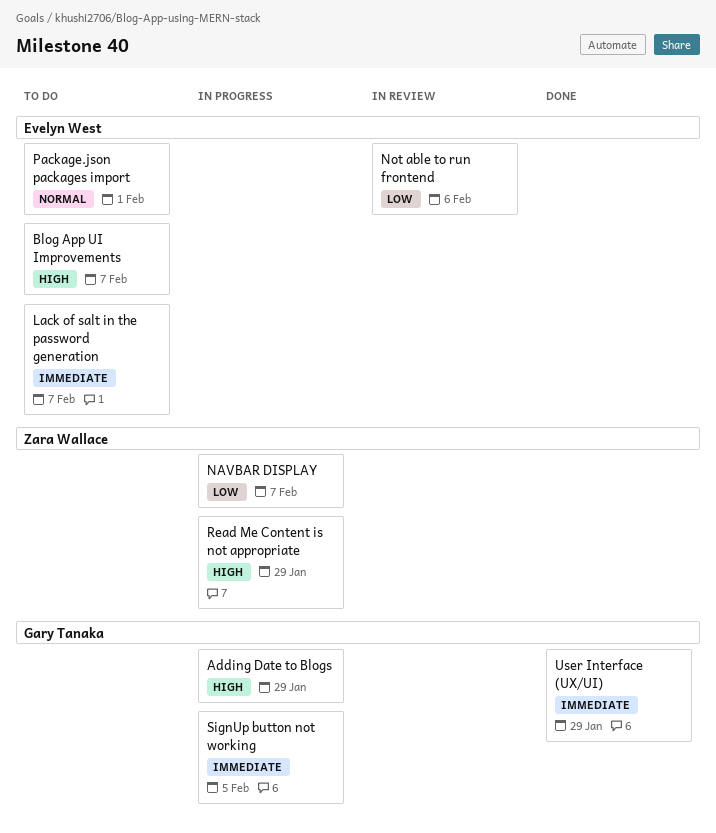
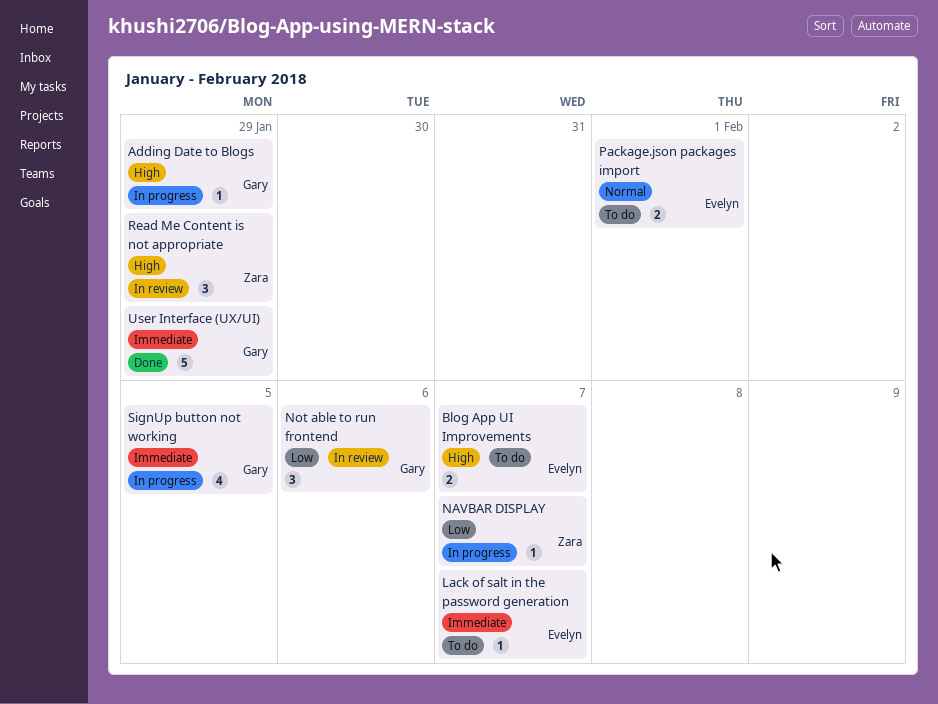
Not able to run frontend, owner: Evelyn West -> Gary Tanaka
Read Me Content is not appropriate, status: In progress -> In review

